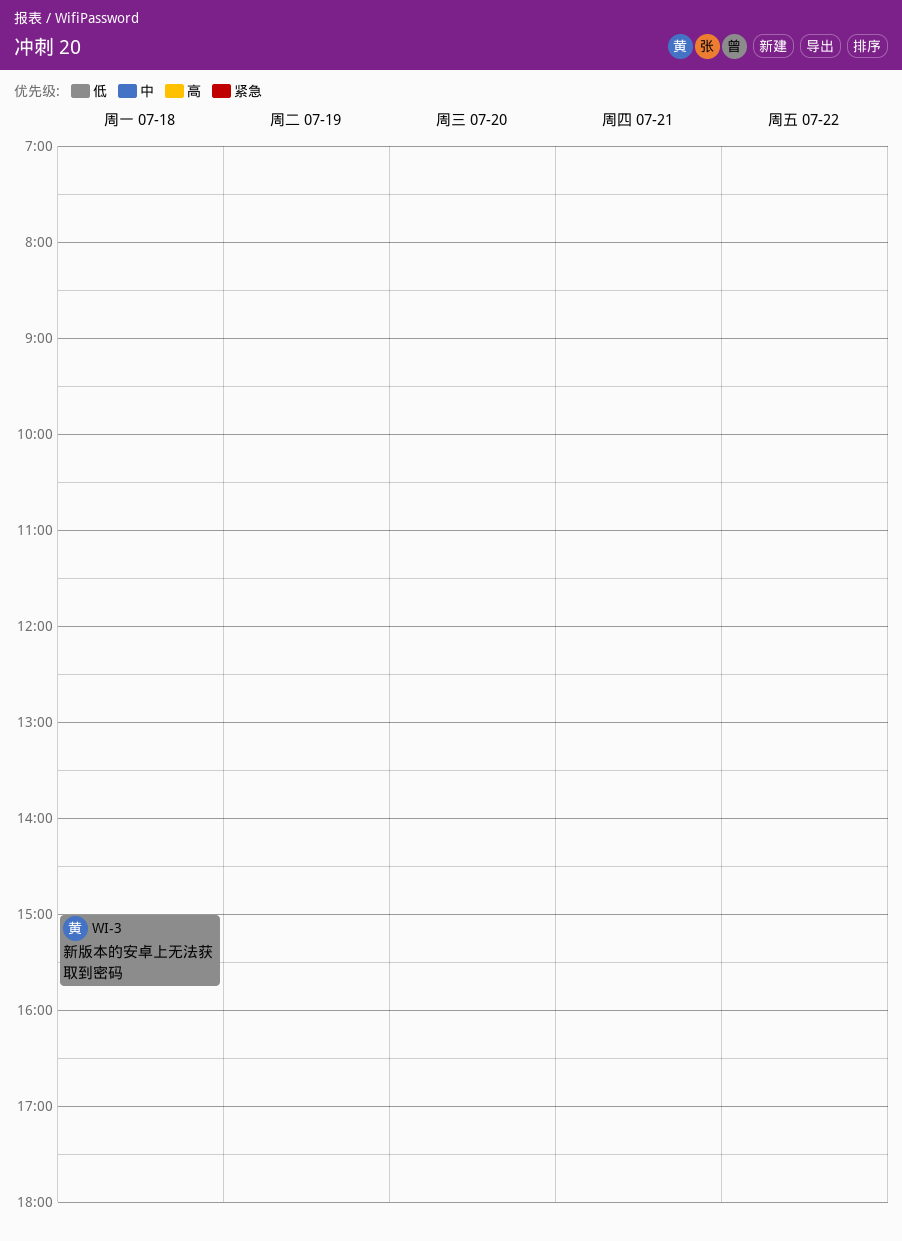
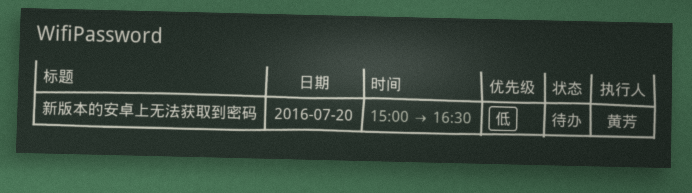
新版本的安卓上无法获取到密码, day: Jul 18 -> Jul 20
新版本的安卓上无法获取到密码, ends: 15:45 -> 16:30

